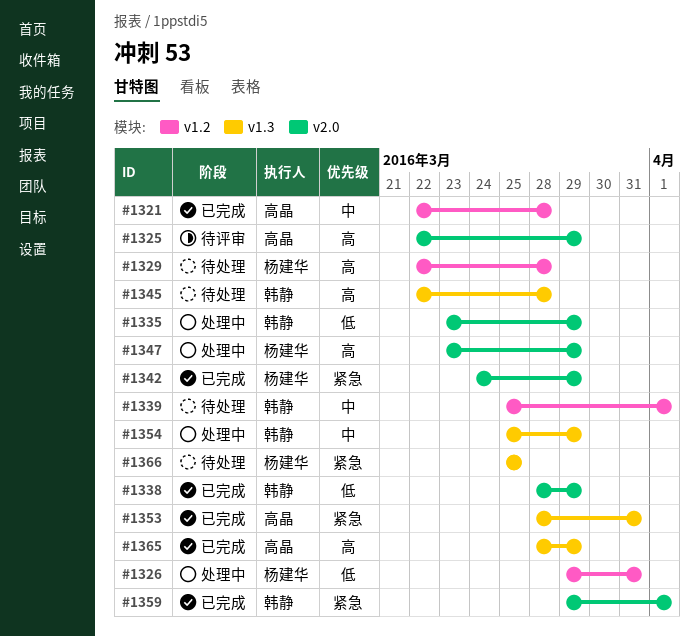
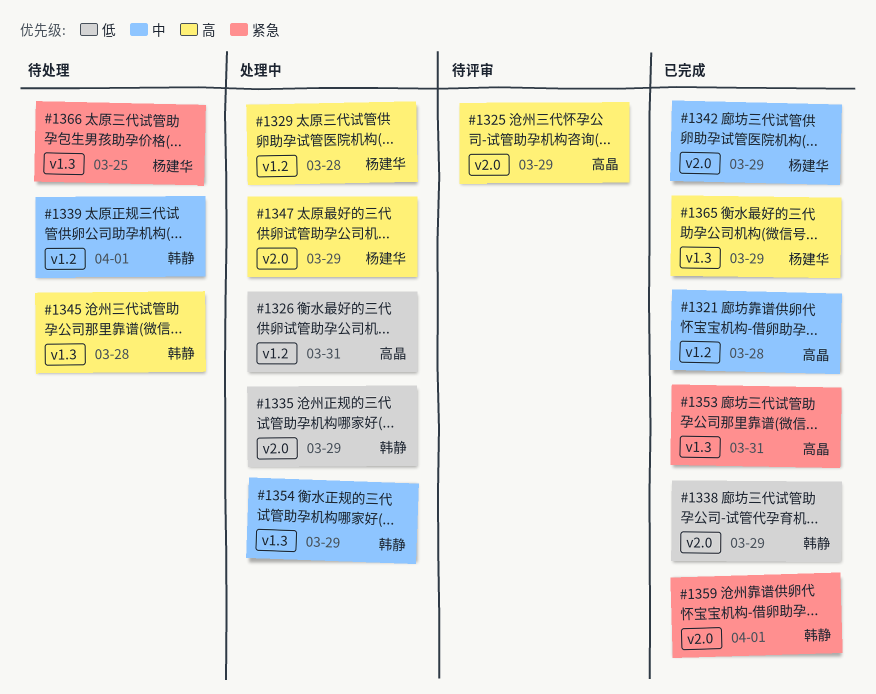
#1326, owner: 杨建华 -> 高晶
#1329, status: 待处理 -> 处理中
#1342, priority: 紧急 -> 中
#1365, owner: 高晶 -> 杨建华

